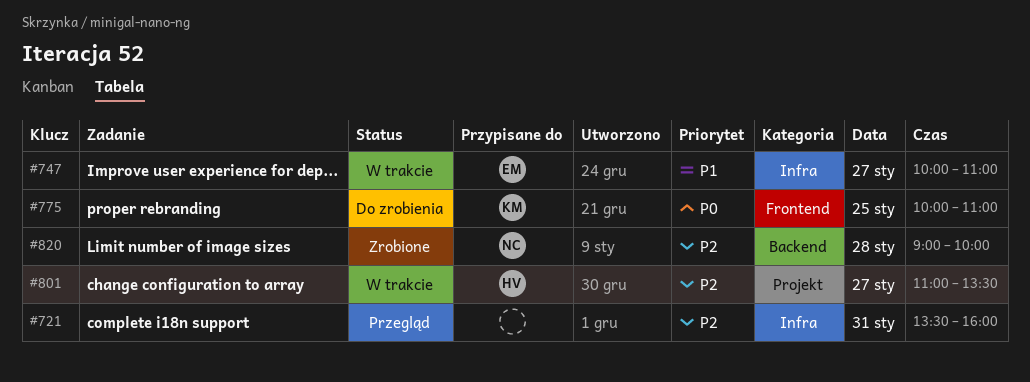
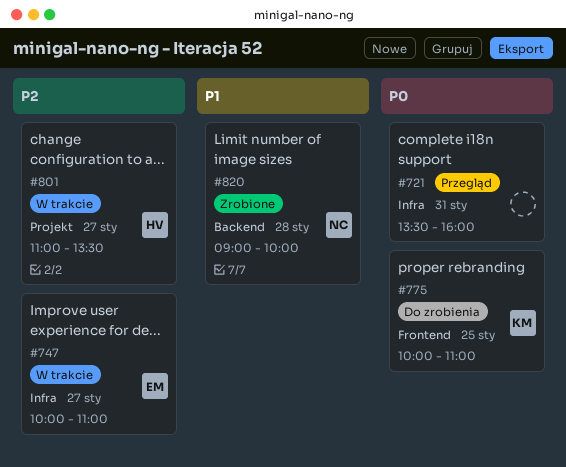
#721, priority: P2 -> P0
#747, priority: P1 -> P2
#820, priority: P2 -> P1

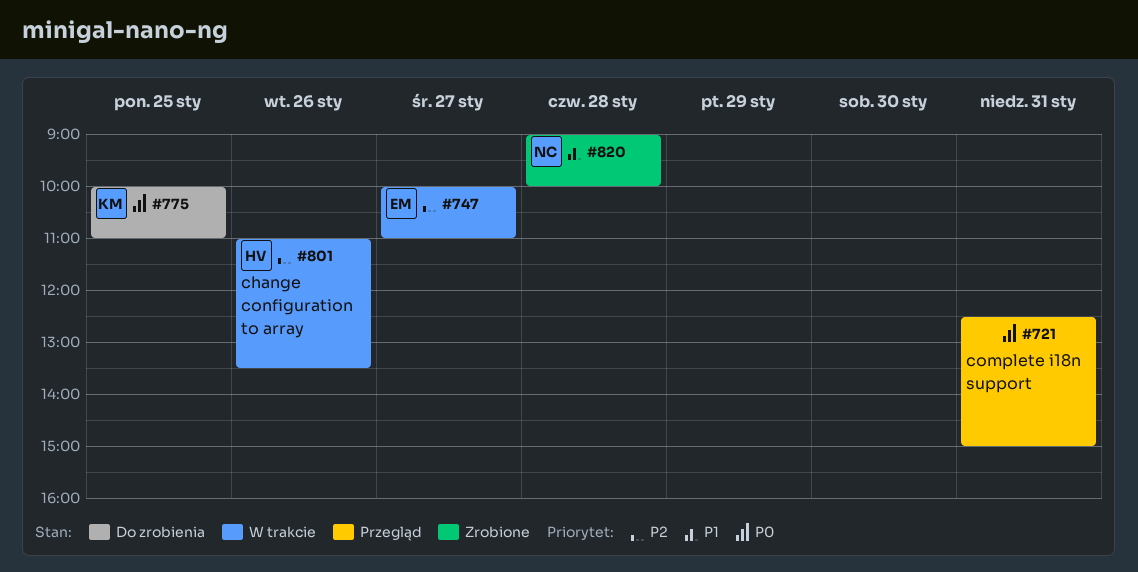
#721, begins: 13:30 -> 12:30
#721, ends: 16:00 -> 15:00
#801, day: Jan 27 -> Jan 26

